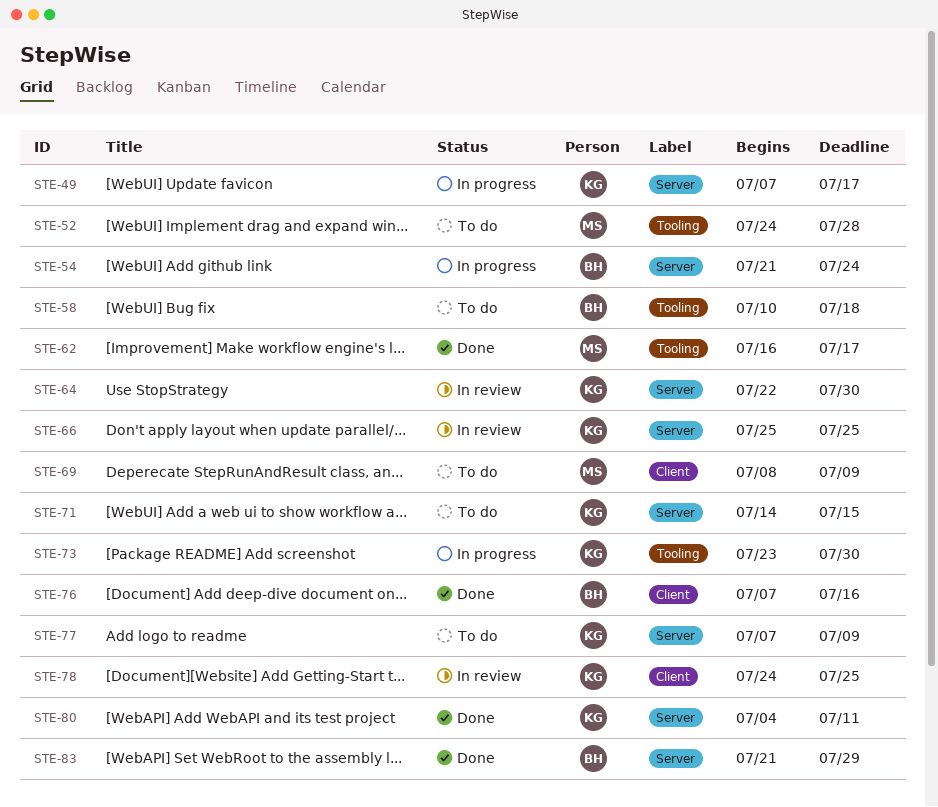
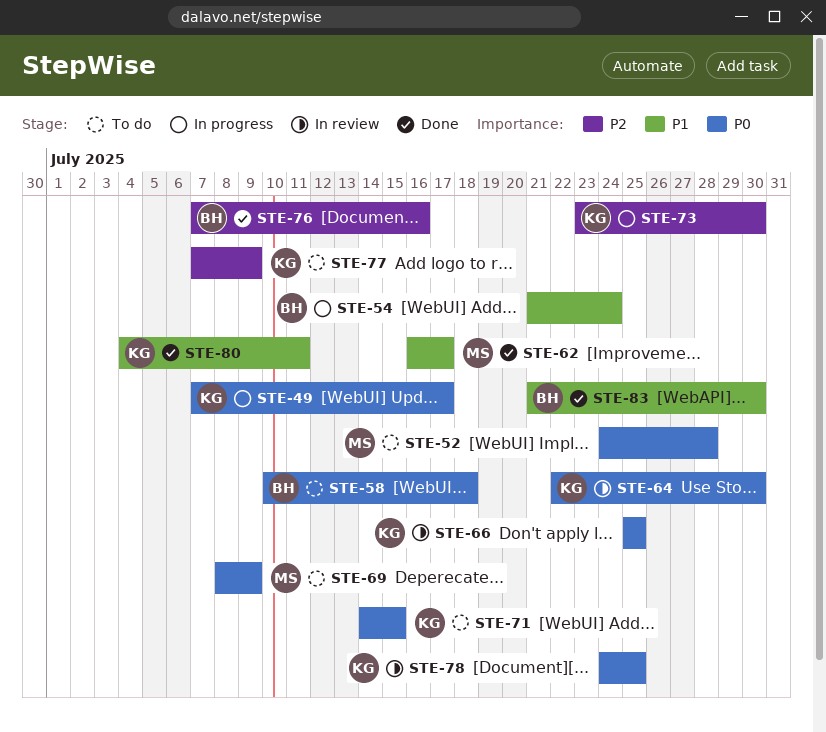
STE-83, due: Jul 29 -> Jul 30

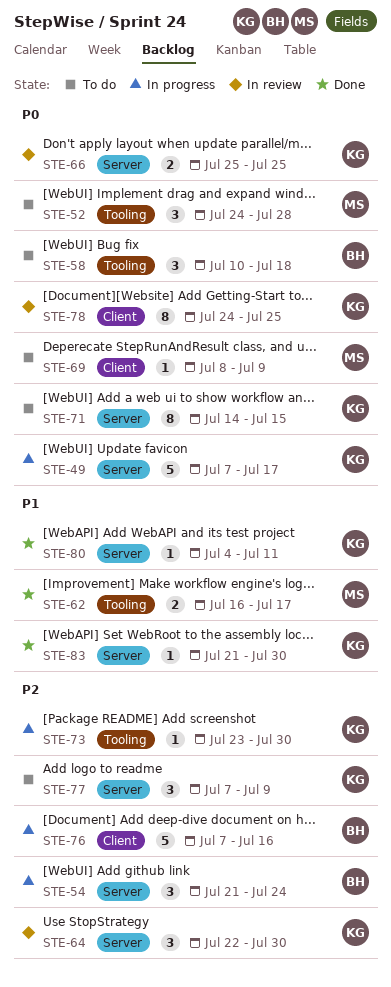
STE-54, priority: P1 -> P2
STE-64, priority: P0 -> P2
STE-76, status: Done -> In progress
STE-83, owner: BH -> KG

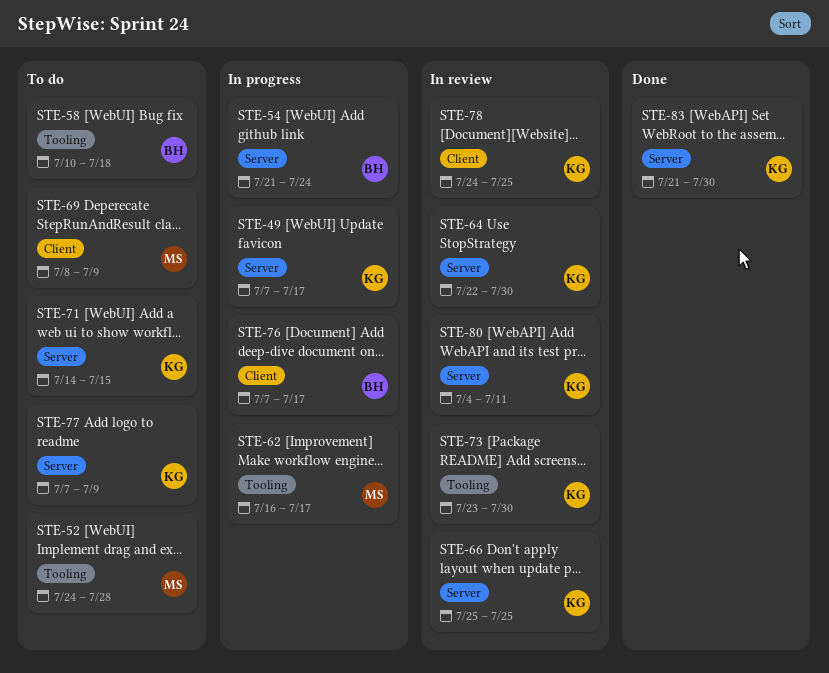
STE-62, status: Done -> In progress
STE-73, status: In progress -> In review
STE-76, due: Jul 16 -> Jul 17
STE-80, status: Done -> In review

